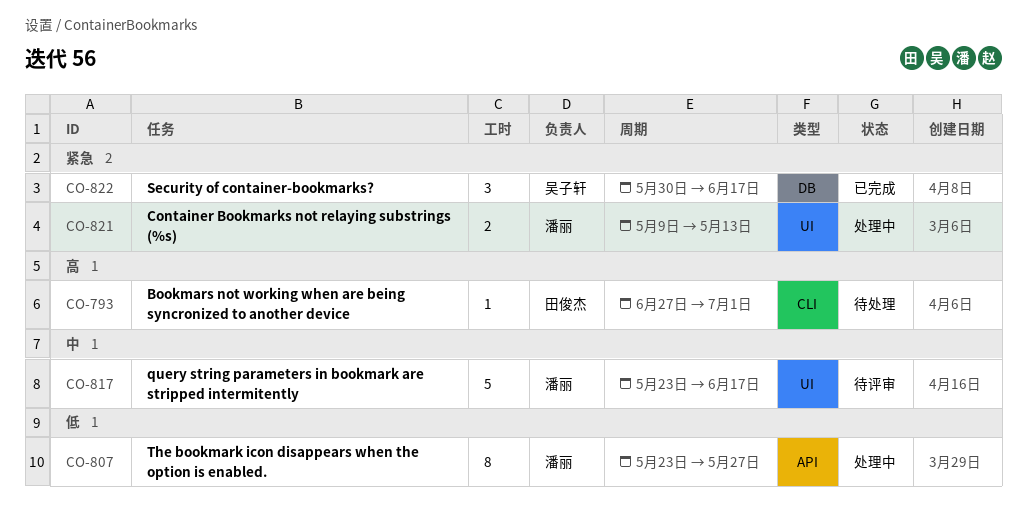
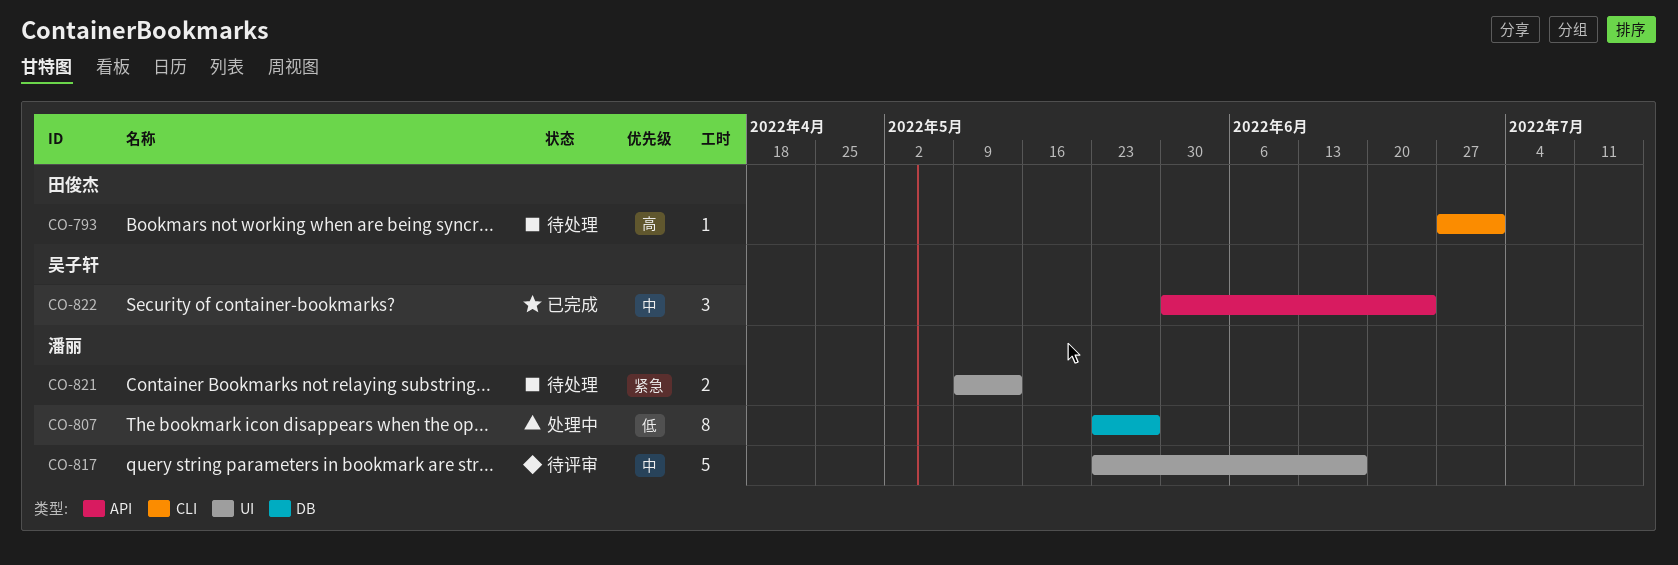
CO-807, label: API -> DB
CO-821, status: 处理中 -> 待处理
CO-822, priority: 紧急 -> 中
CO-822, label: DB -> API
CO-822, due: Jun 17 -> Jun 24

